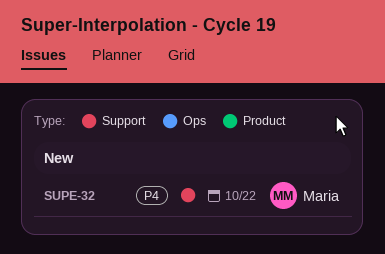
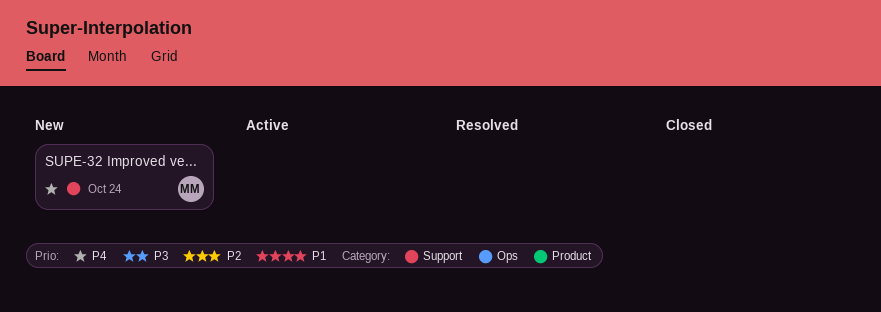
SUPE-32, due: Oct 22 -> Oct 24

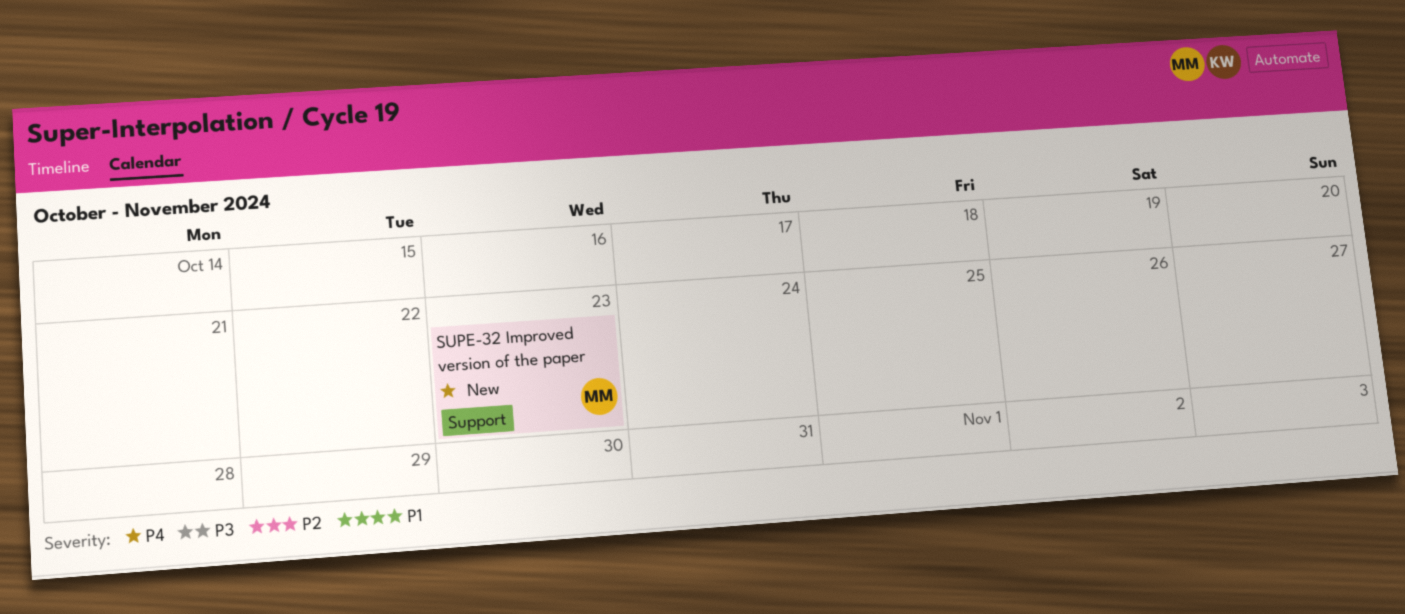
SUPE-32, due: Oct 24 -> Oct 23

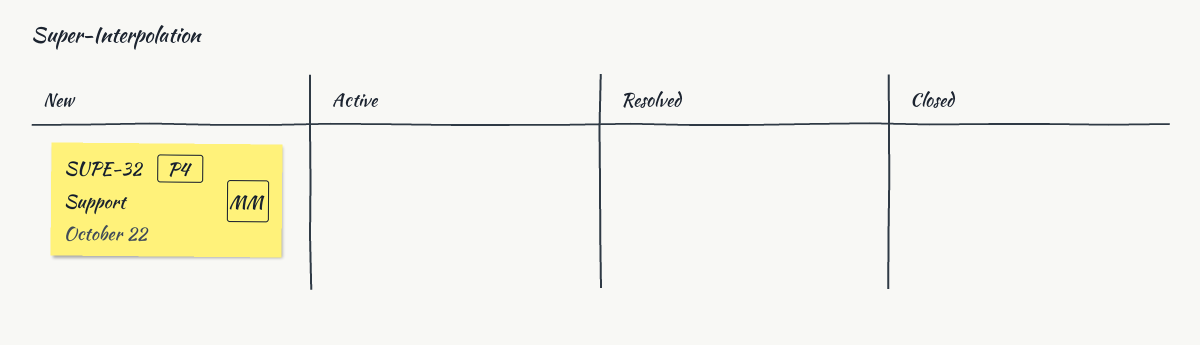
SUPE-32, due: Oct 23 -> Oct 22

